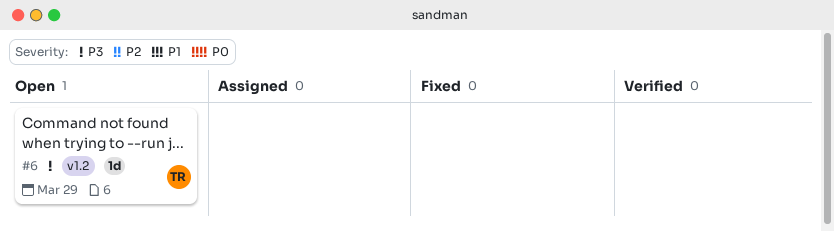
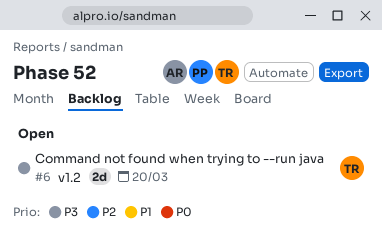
#6, estimate: 1d -> 2d
#6, due: Mar 29 -> Mar 20

